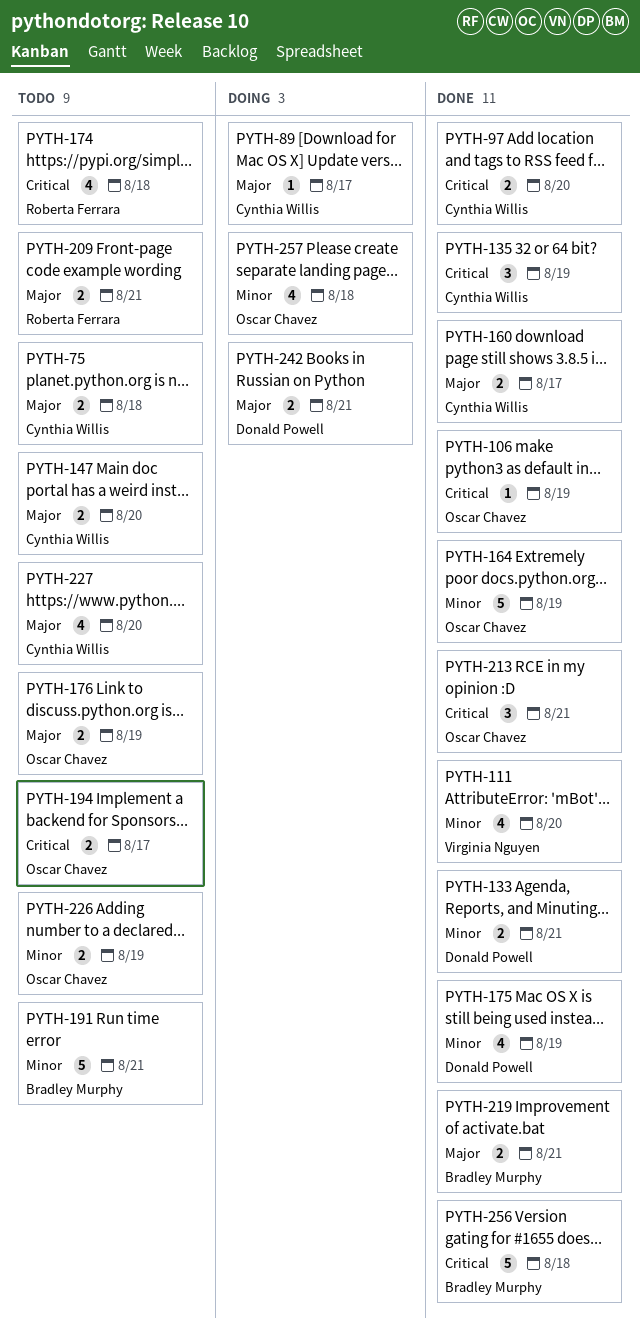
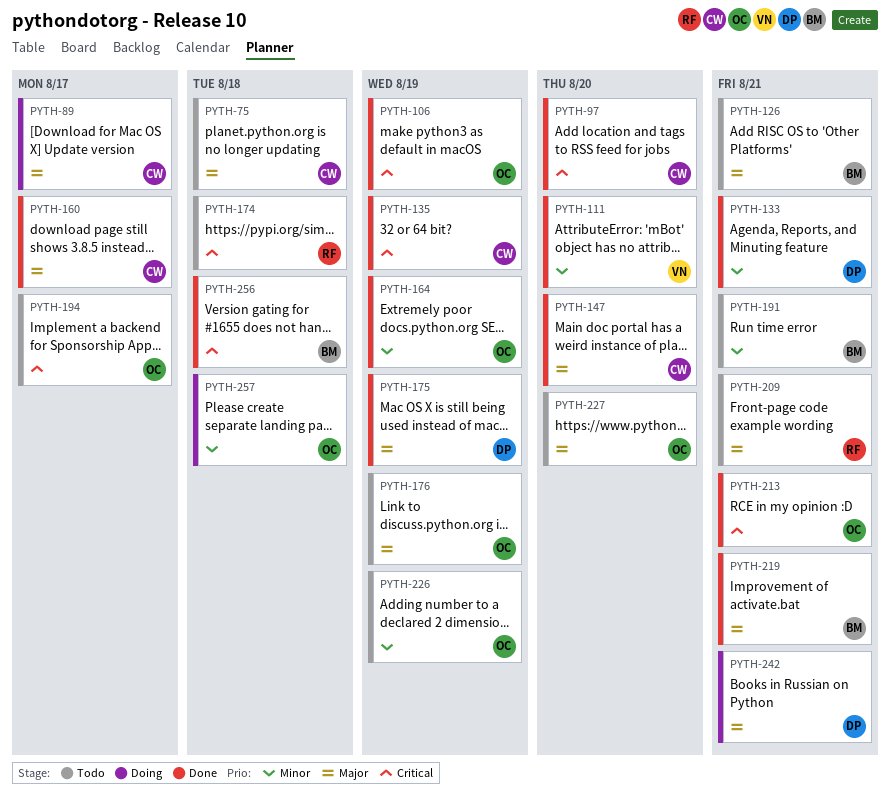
PYTH-126: none -> present
PYTH-147, status: Todo -> Done
PYTH-175, priority: Minor -> Major
PYTH-227, owner: Cynthia Willis -> Oscar Chavez

